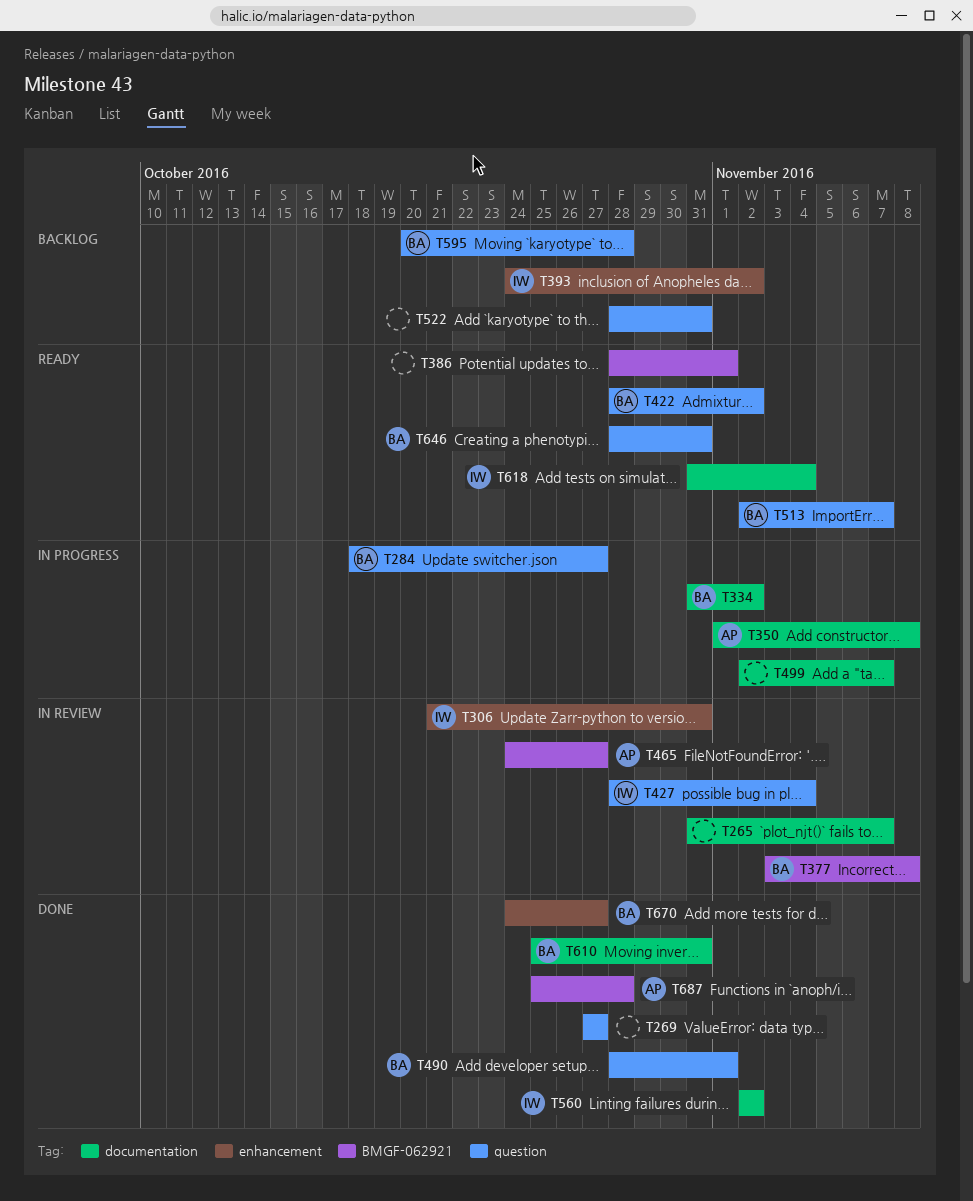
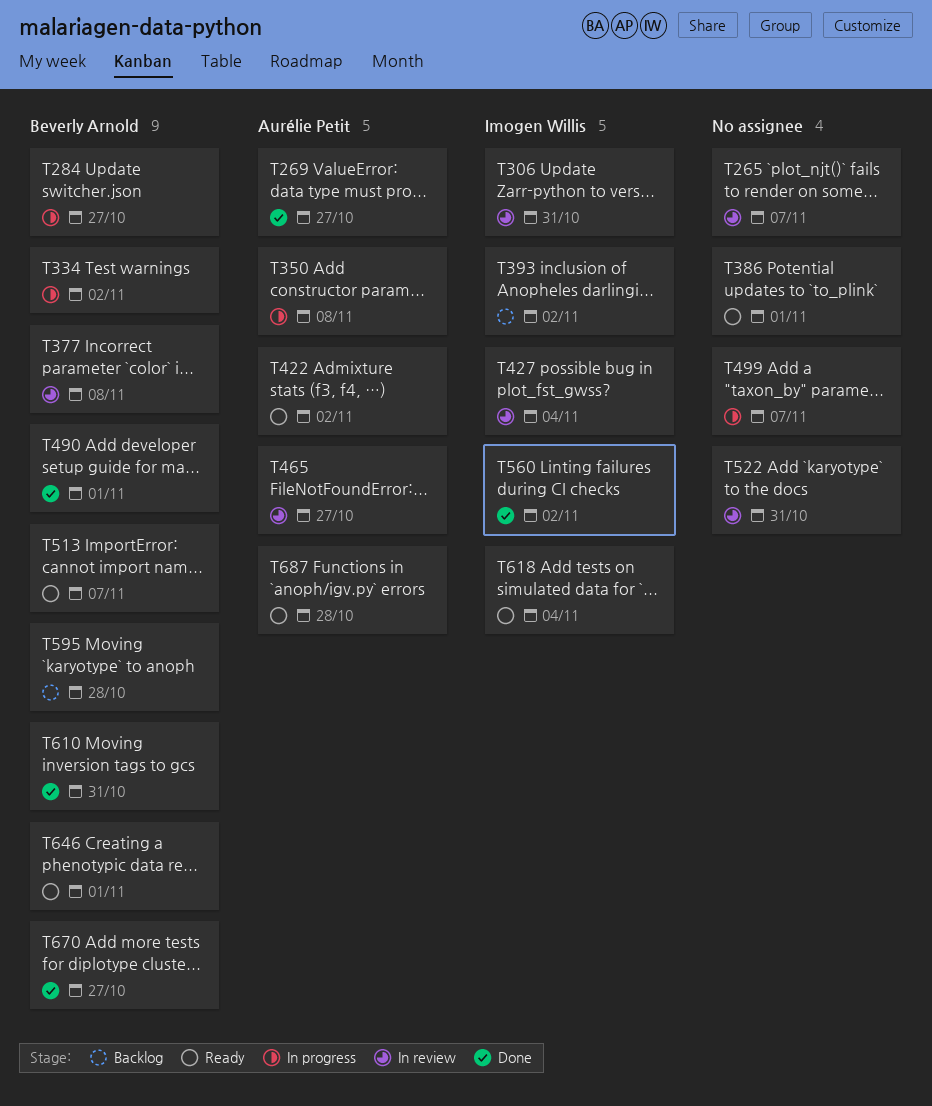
T269, owner: none -> Aurélie Petit
T422, owner: Beverly Arnold -> Aurélie Petit
T522, status: Backlog -> In review
T646, due: Oct 31 -> Nov 1
T687, status: Done -> Ready

